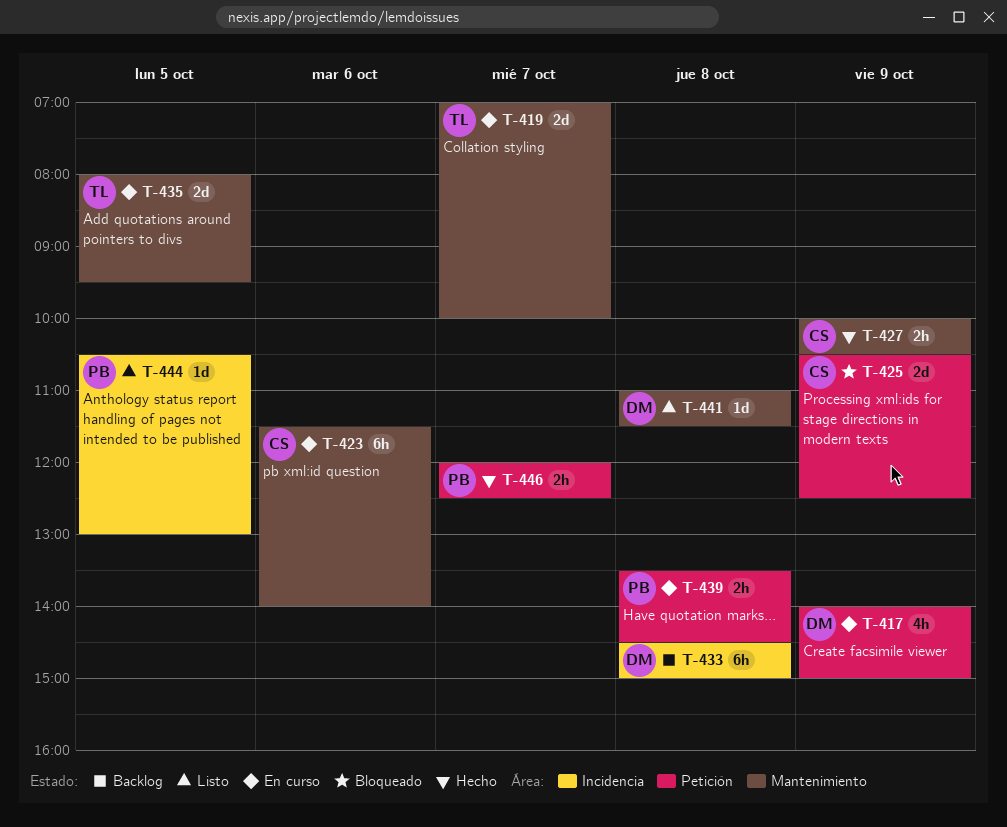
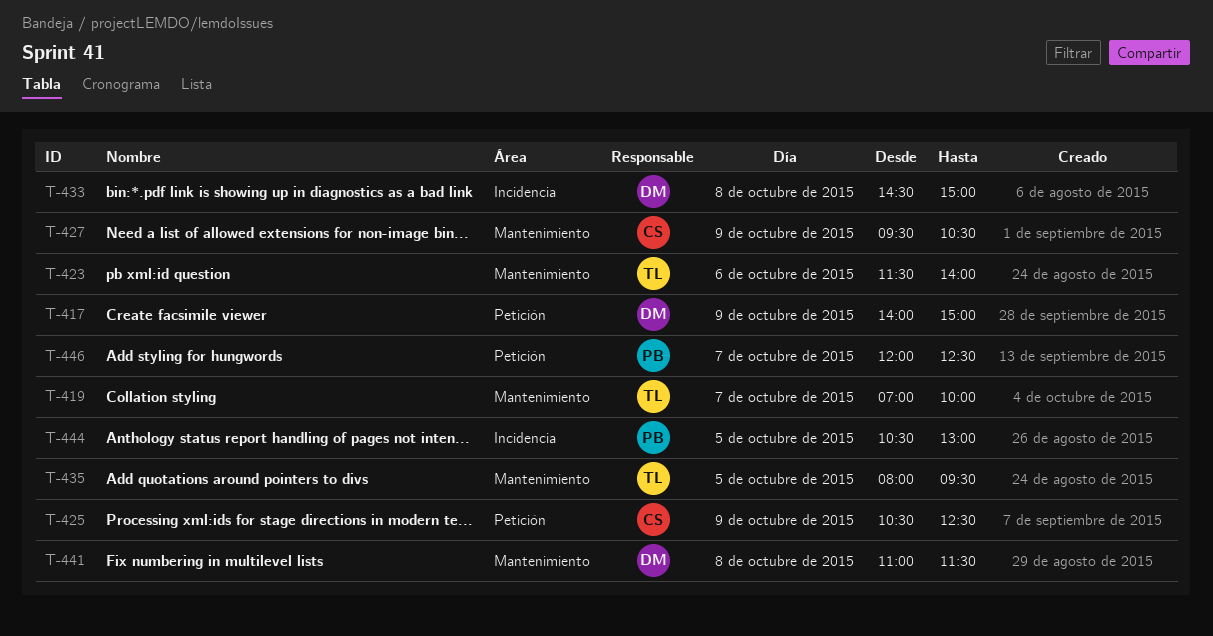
T-423, owner: CS -> TL
T-427, begins: 10:00 -> 09:30
T-439: present -> none

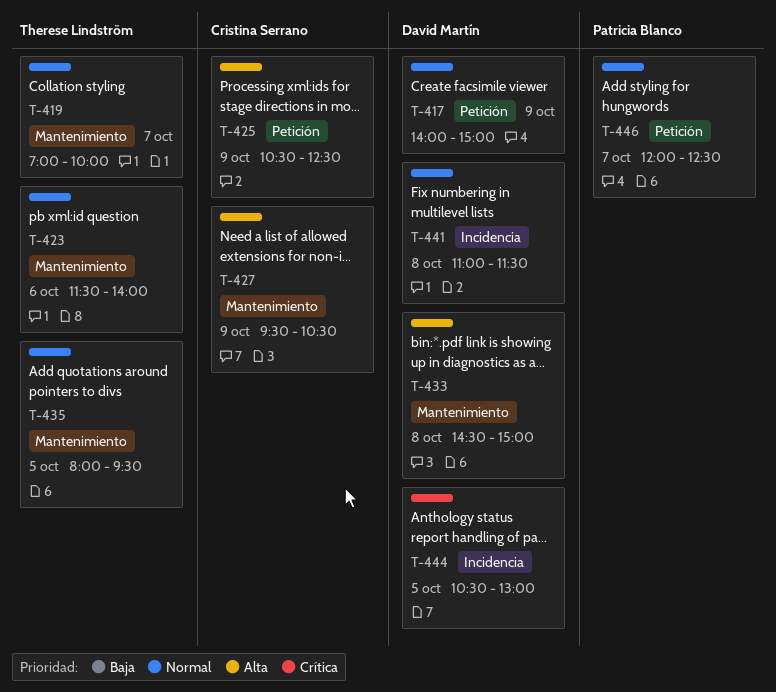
T-433, label: Incidencia -> Mantenimiento
T-441, label: Mantenimiento -> Incidencia
T-444, owner: Patricia Blanco -> David Martín

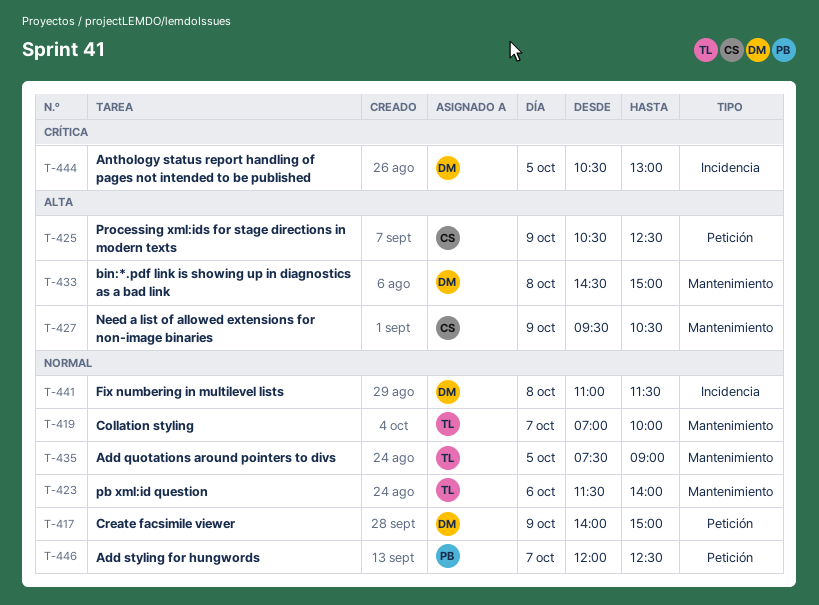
T-435, begins: 08:00 -> 07:30
T-435, ends: 09:30 -> 09:00

